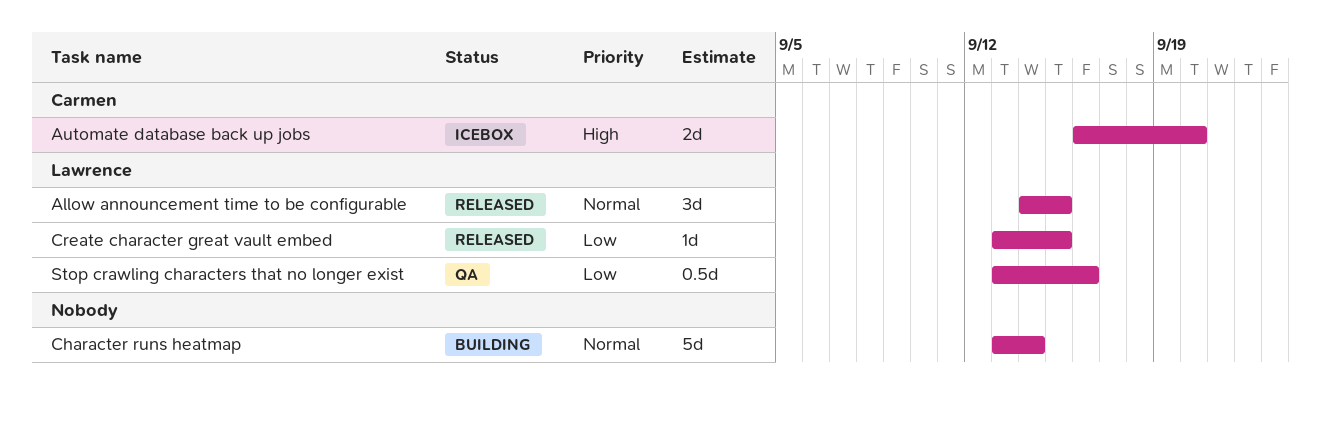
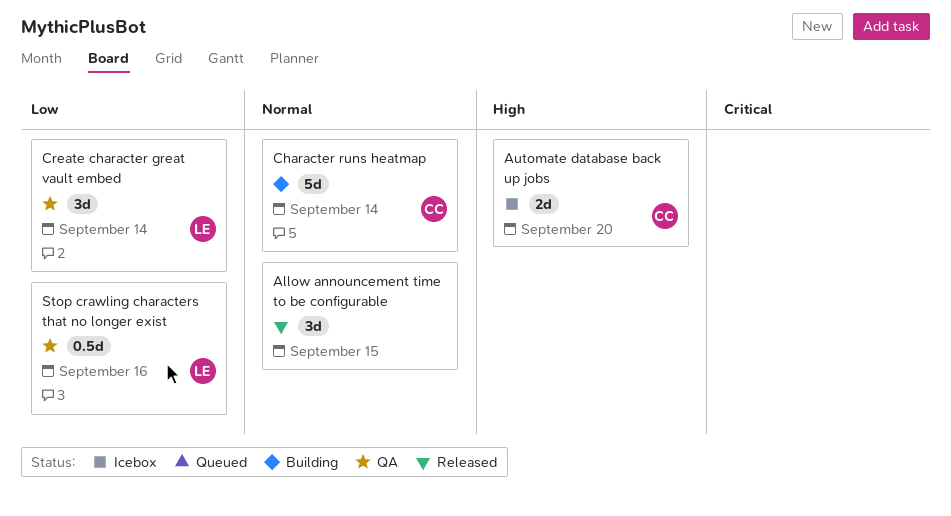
Allow announcement time to be configurable, owner: Lawrence -> none
Character runs heatmap, owner: none -> Carmen
Create character great vault embed, status: Released -> QA
Create character great vault embed, estimate: 1d -> 3d
Create character great vault embed, due: Sep 15 -> Sep 14

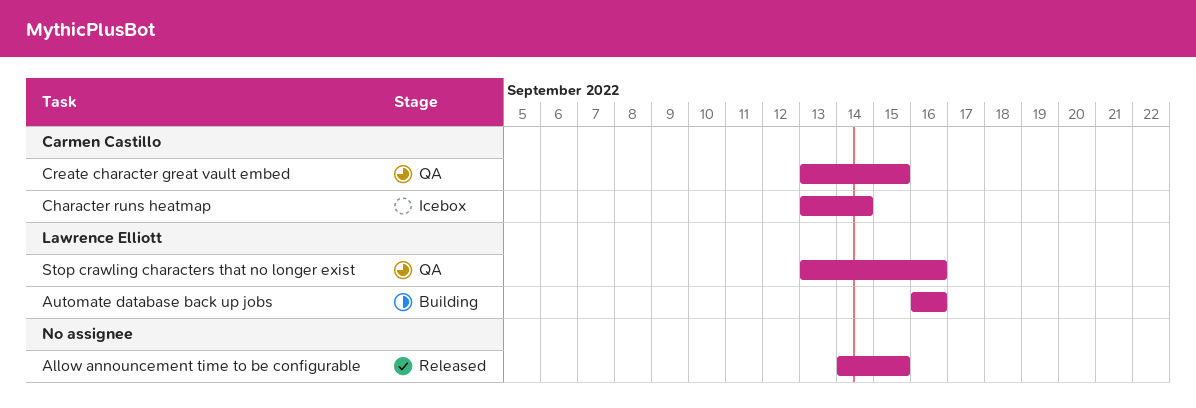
Automate database back up jobs, status: Icebox -> Building
Automate database back up jobs, owner: Carmen Castillo -> Lawrence Elliott
Automate database back up jobs, due: Sep 20 -> Sep 16
Character runs heatmap, status: Building -> Icebox
Create character great vault embed, owner: Lawrence Elliott -> Carmen Castillo
Create character great vault embed, due: Sep 14 -> Sep 15

